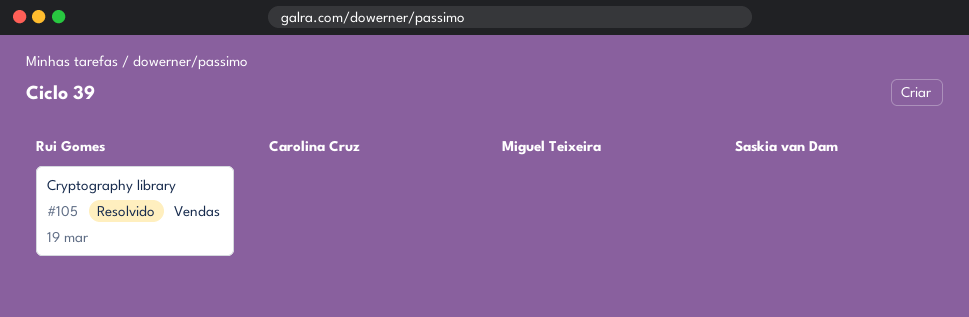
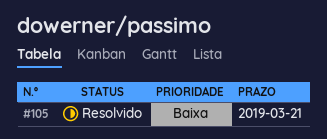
#105, due: Mar 19 -> Mar 21

